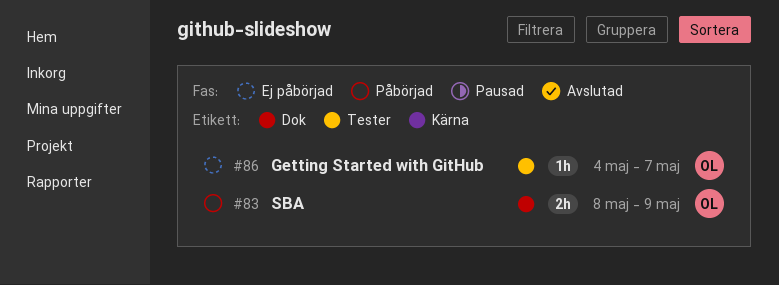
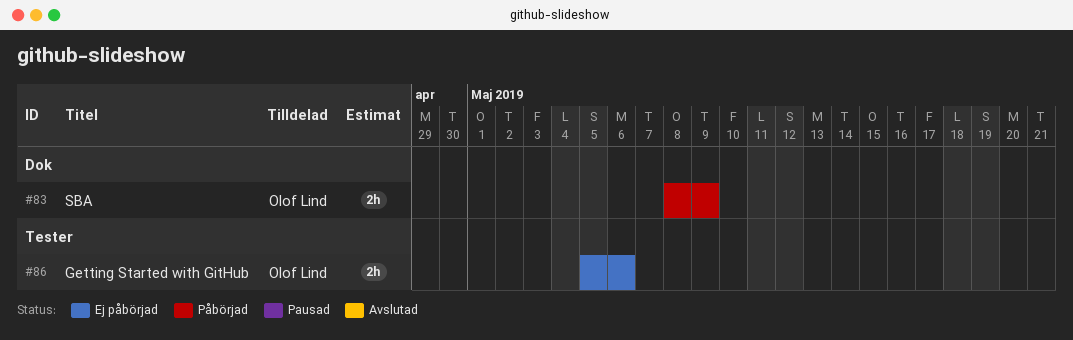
#86, estimate: 1h -> 2h
#86, start: May 4 -> May 5
#86, due: May 7 -> May 6

